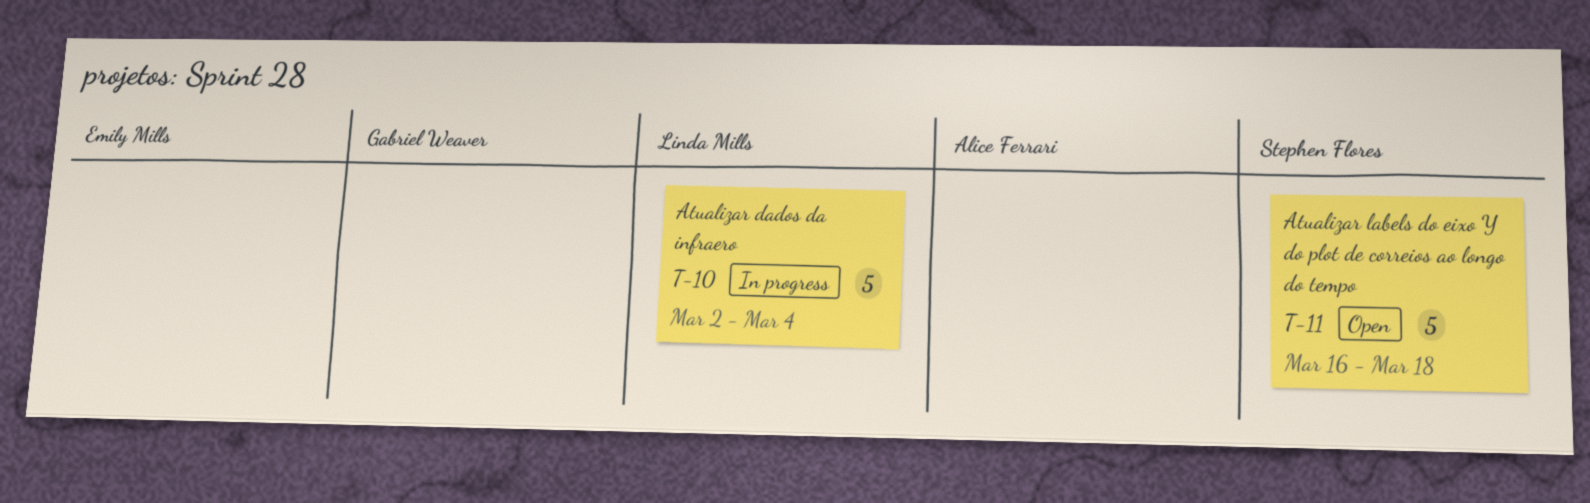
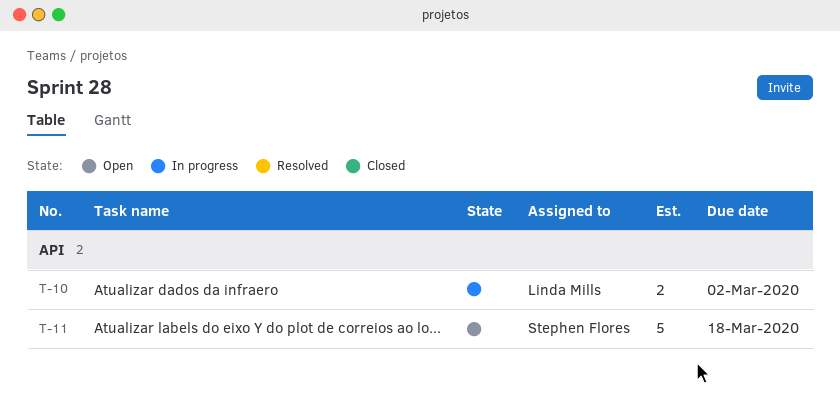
T-10, estimate: 5 -> 2
T-10, due: Mar 4 -> Mar 2

